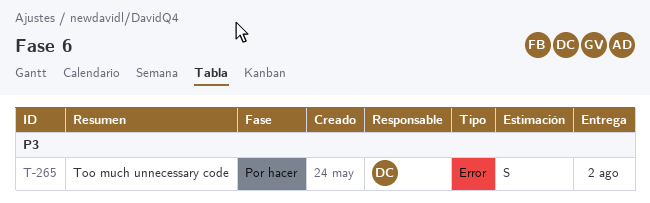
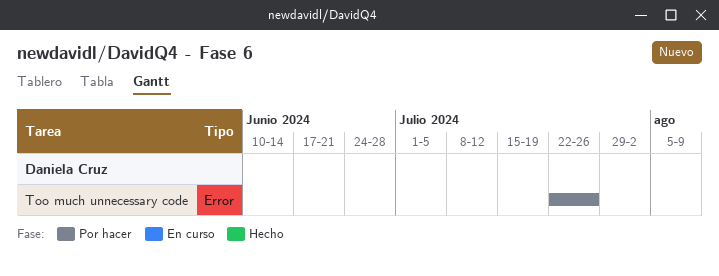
Too much unnecessary code, due: Aug 2 -> Jul 26

